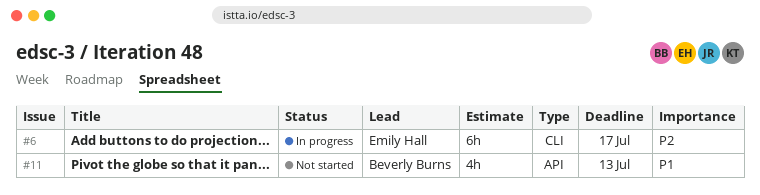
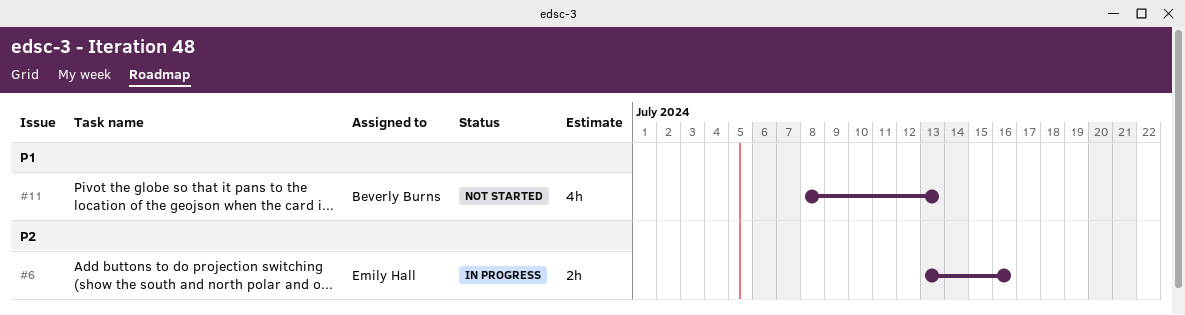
#6, estimate: 6h -> 2h
#6, due: Jul 17 -> Jul 16

